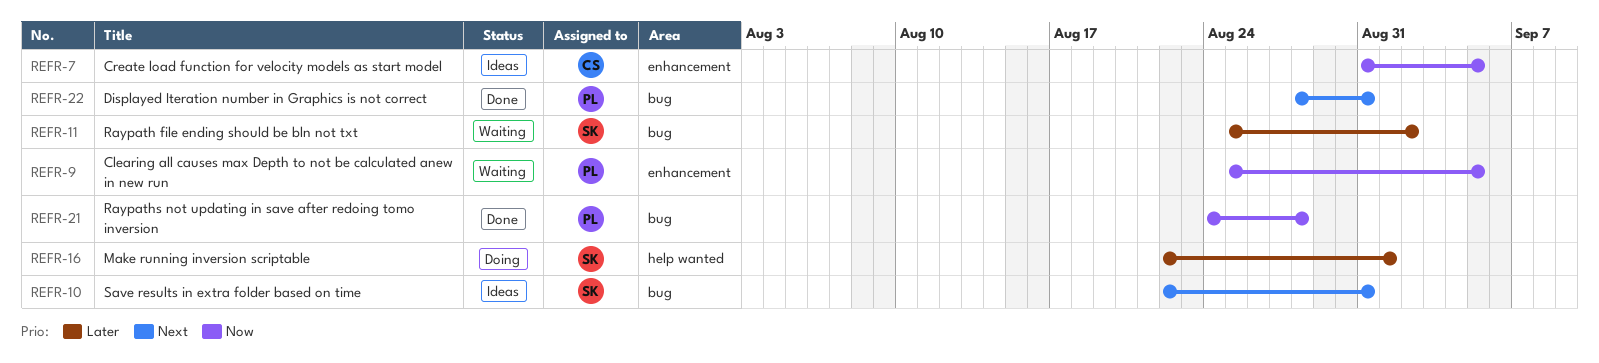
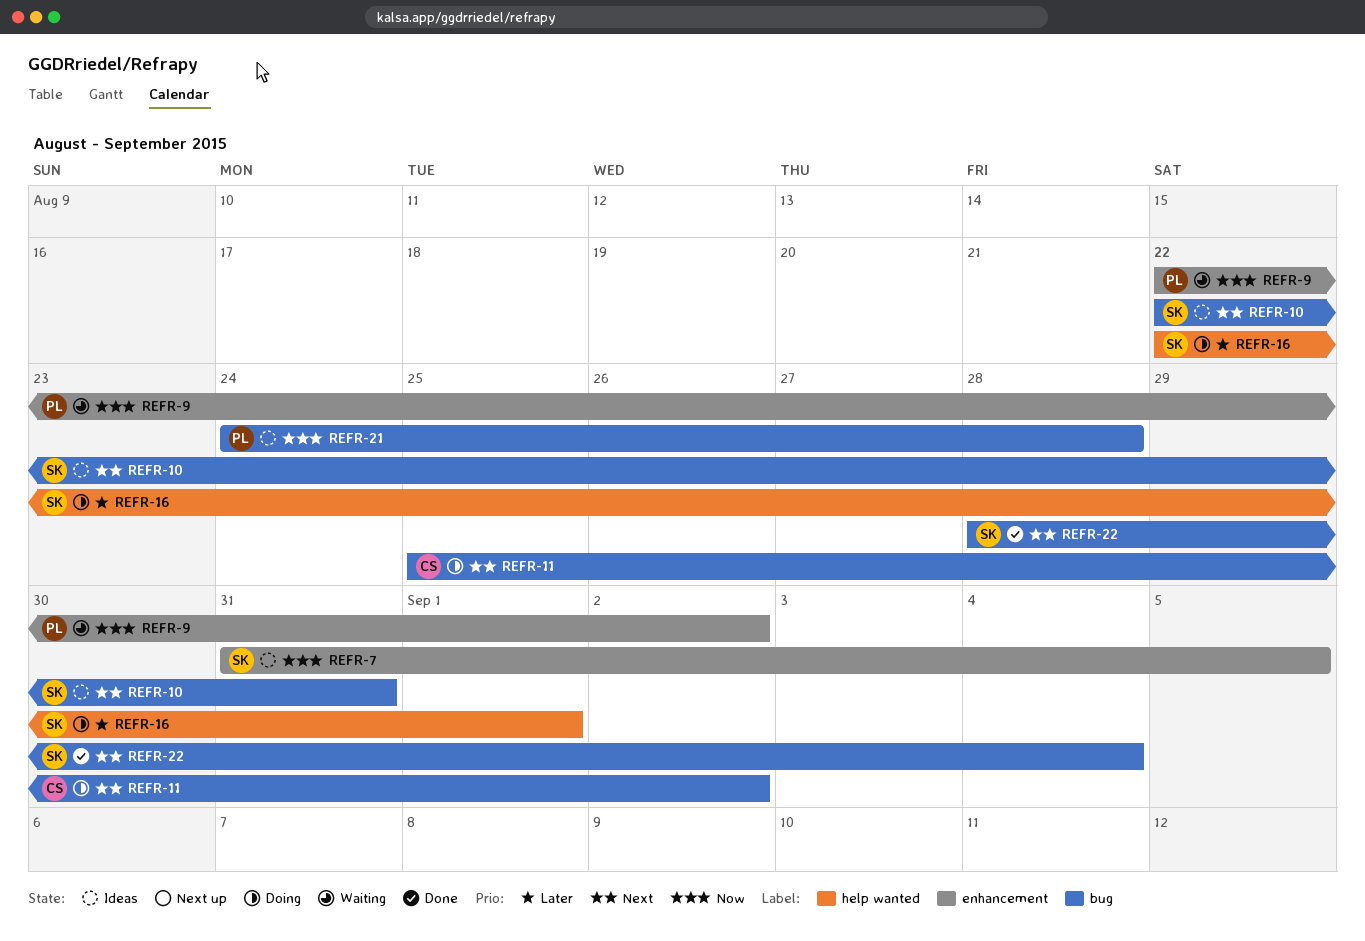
REFR-7, owner: CS -> SK
REFR-9, start: Aug 25 -> Aug 22
REFR-9, due: Sep 5 -> Sep 2
REFR-11, status: Waiting -> Doing
REFR-11, owner: SK -> CS
REFR-11, priority: Later -> Next
REFR-21, status: Done -> Ideas
REFR-22, owner: PL -> SK
REFR-22, due: Aug 31 -> Sep 4

